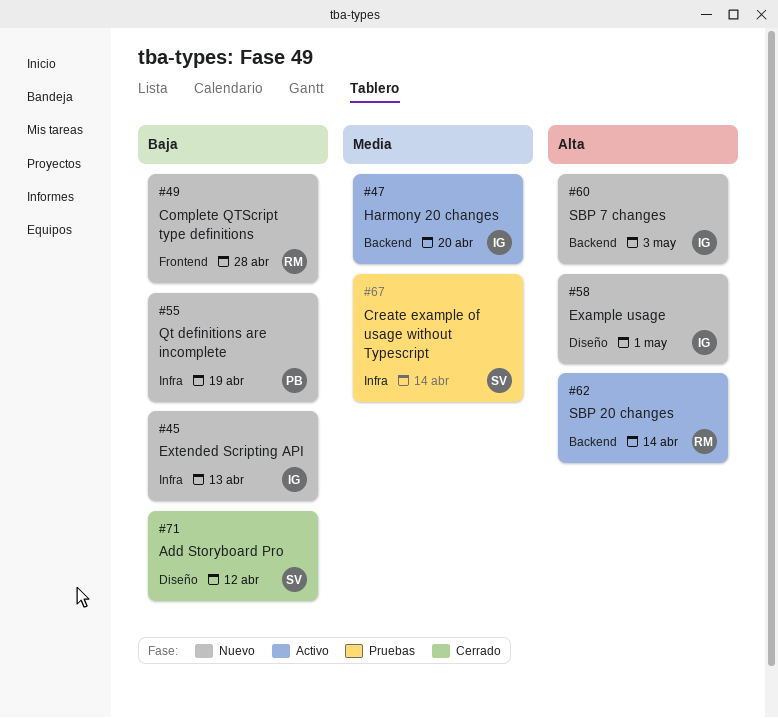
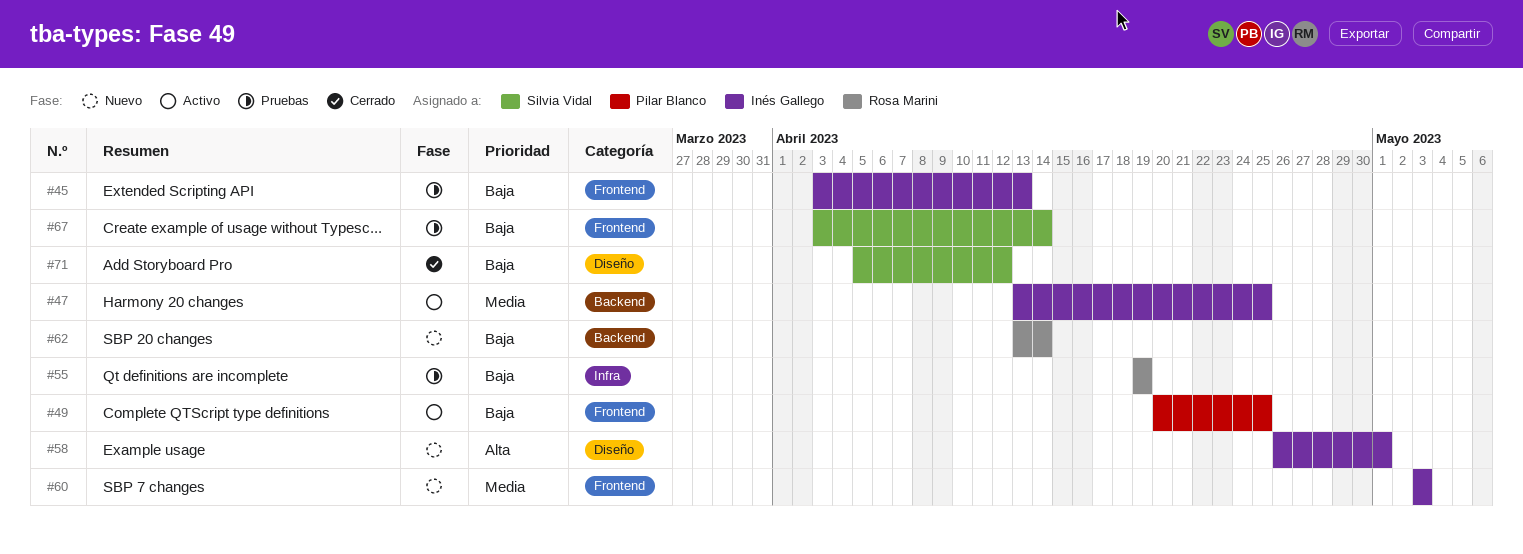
#45, status: Nuevo -> Pruebas
#45, label: Infra -> Frontend
#47, due: Apr 20 -> Apr 25
#49, status: Nuevo -> Activo
#49, owner: Rosa Marini -> Pilar Blanco
#49, due: Apr 28 -> Apr 25
#55, status: Nuevo -> Pruebas
#55, owner: Pilar Blanco -> Rosa Marini
#60, priority: Alta -> Media
#60, label: Backend -> Frontend
#62, status: Activo -> Nuevo
#62, priority: Alta -> Baja
#67, priority: Media -> Baja
#67, label: Infra -> Frontend

